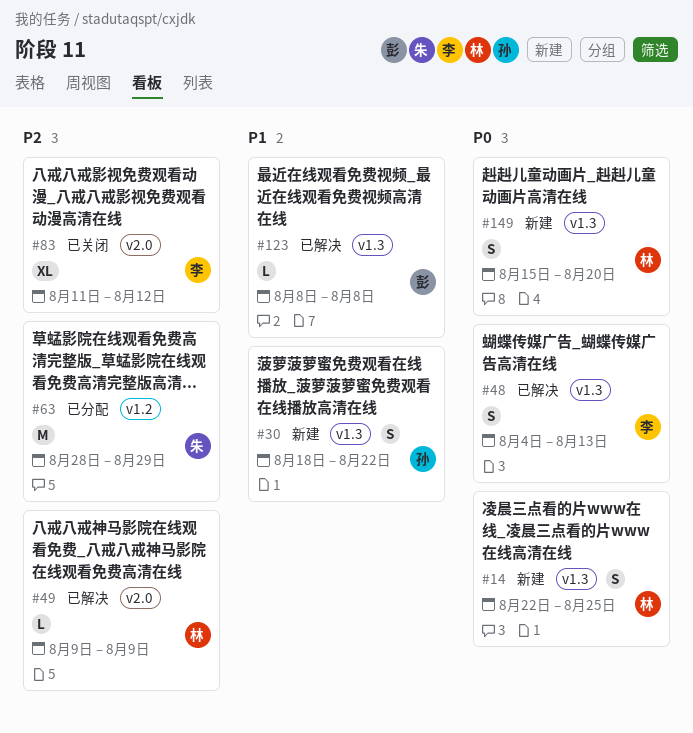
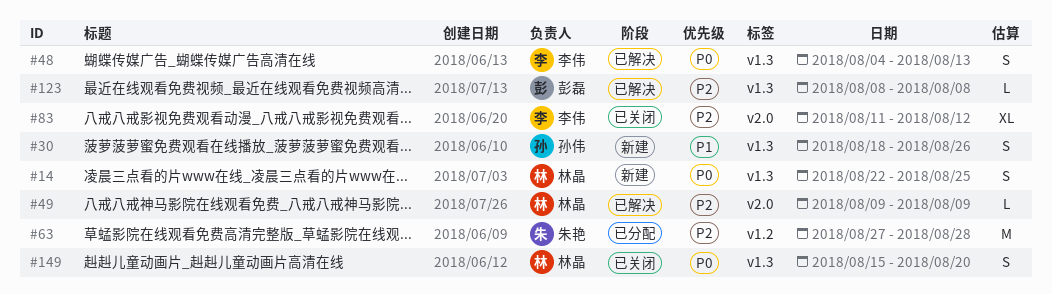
#30, due: Aug 22 -> Aug 26
#63, start: Aug 28 -> Aug 27
#63, due: Aug 29 -> Aug 28
#123, priority: P1 -> P2
#149, status: 新建 -> 已关闭

